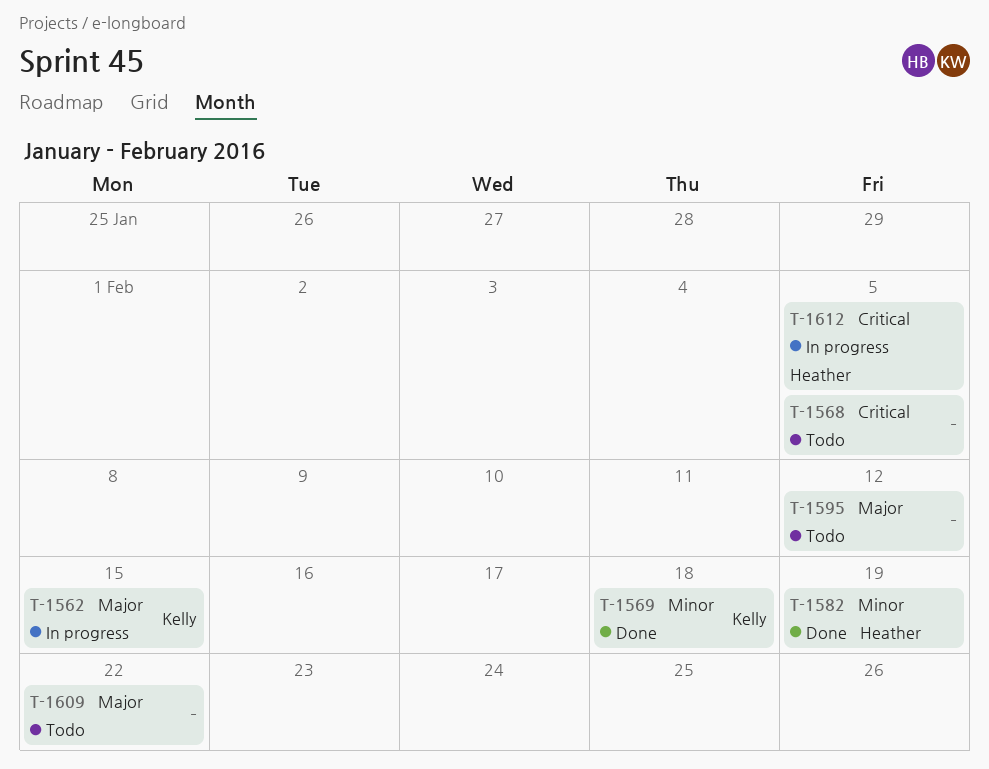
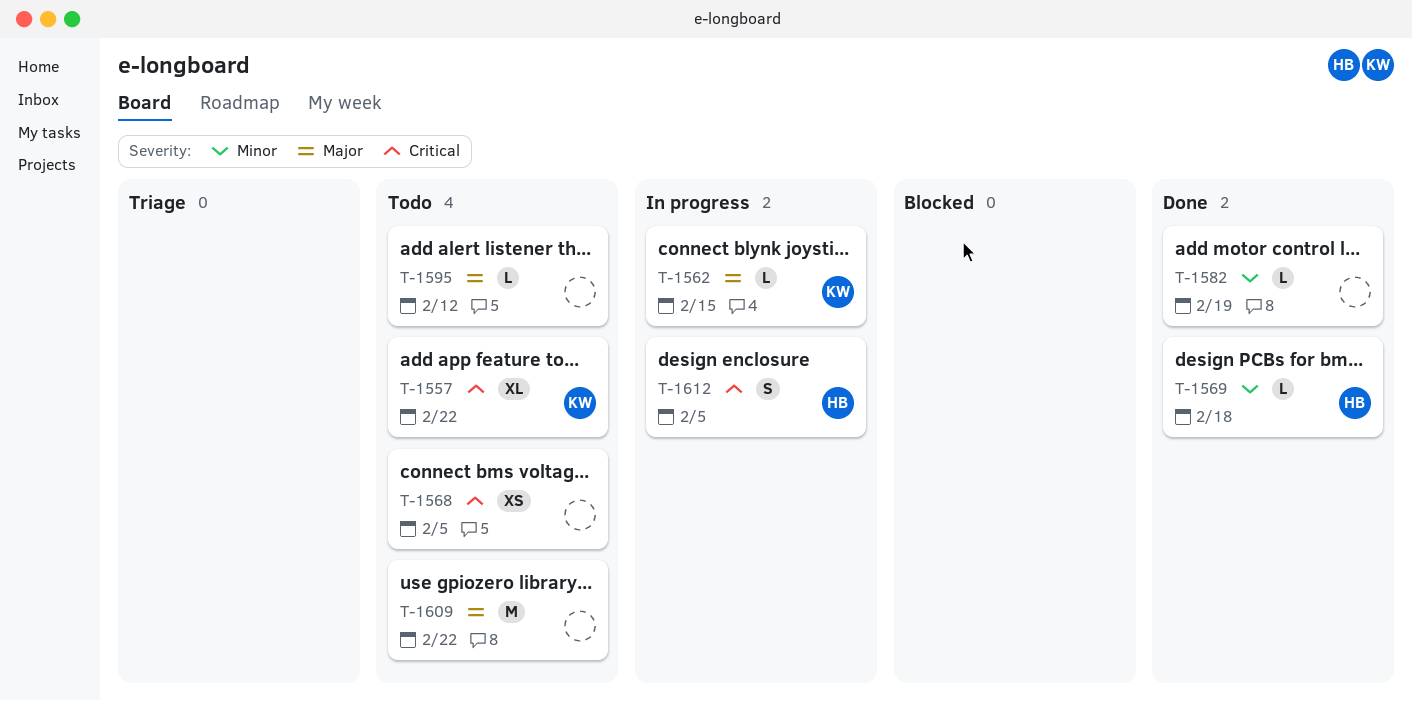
T-1557: none -> present
T-1569, owner: Kelly -> Heather
T-1582, owner: Heather -> none

